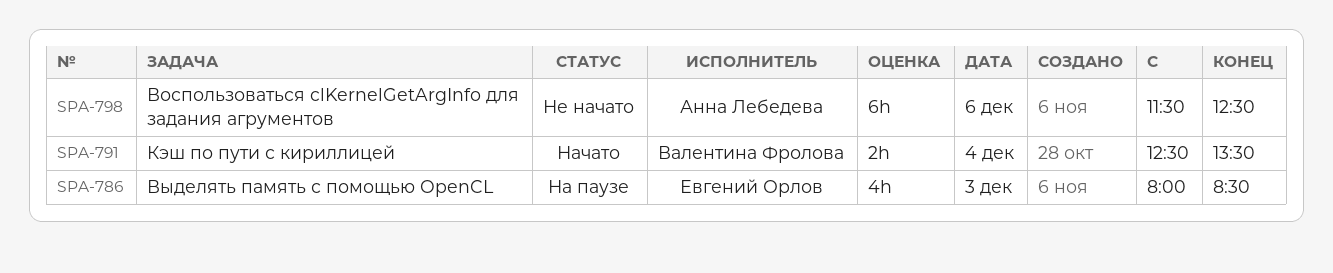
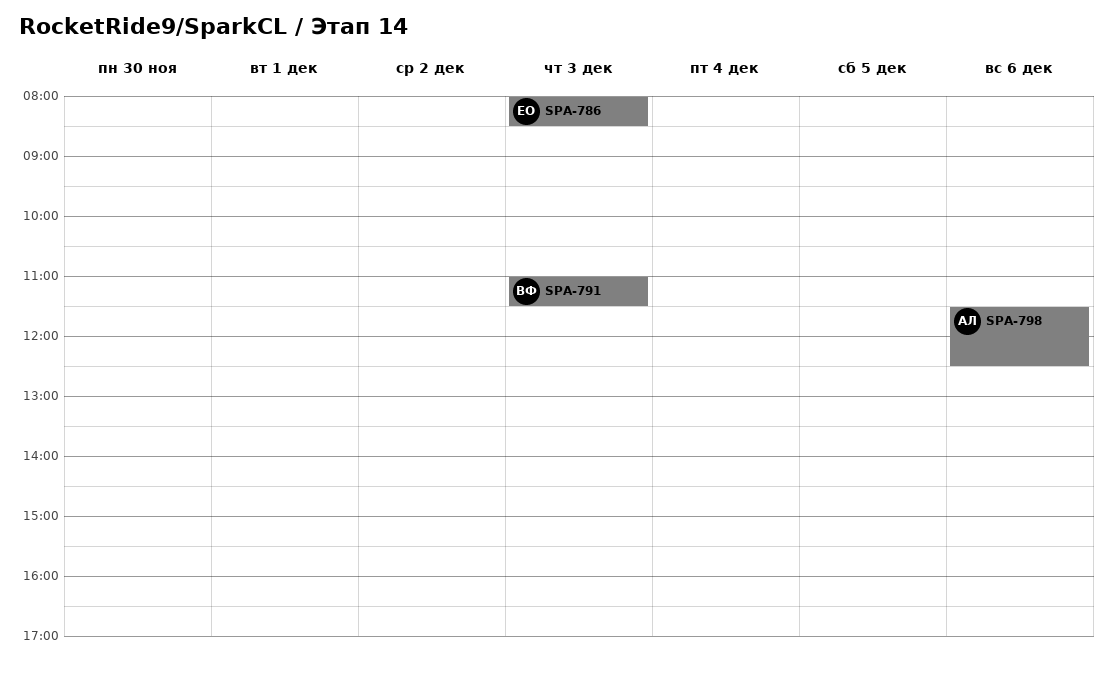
SPA-791, day: Dec 4 -> Dec 3
SPA-791, begins: 12:30 -> 11:00
SPA-791, ends: 13:30 -> 11:30

